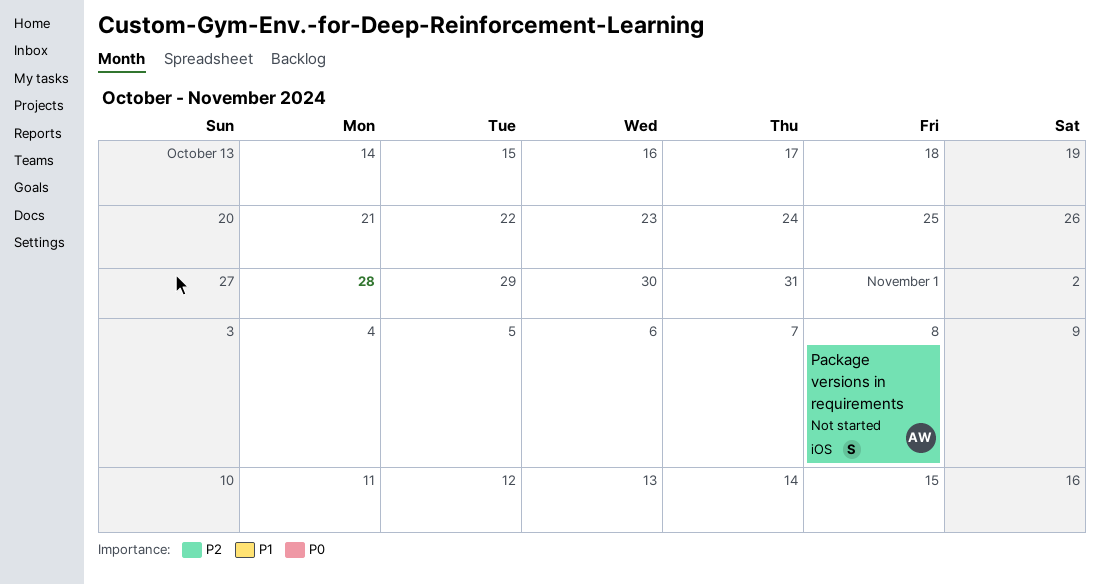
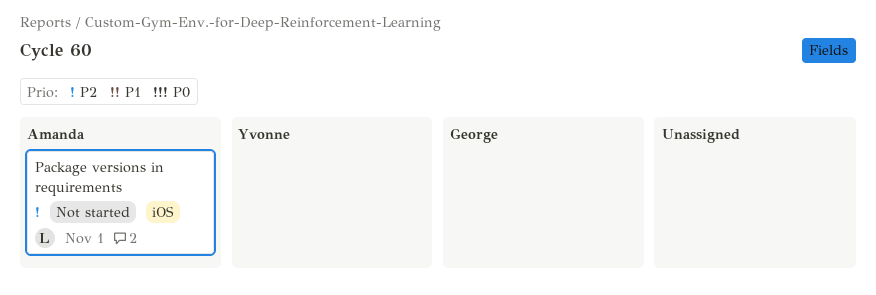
Package versions in requirements, estimate: S -> L
Package versions in requirements, due: Nov 8 -> Nov 1

